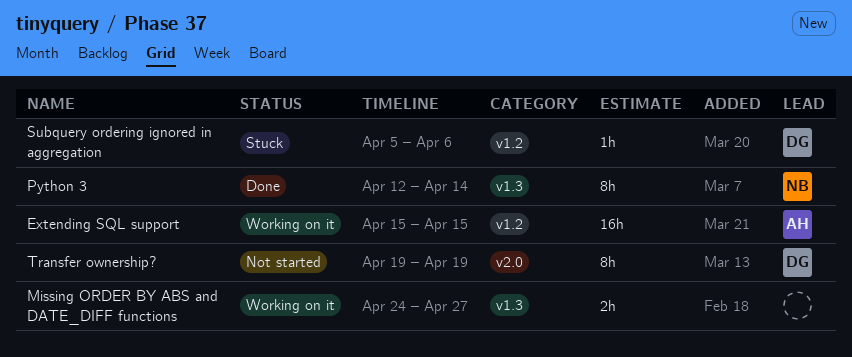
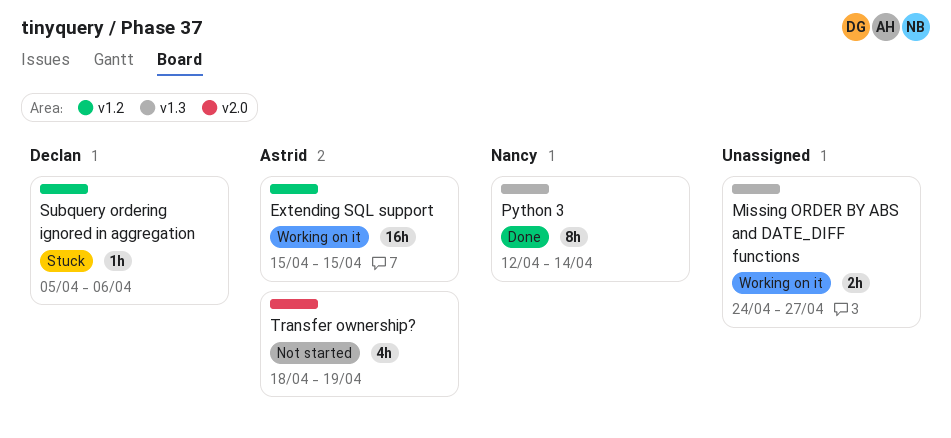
Transfer ownership?, owner: Declan -> Astrid
Transfer ownership?, estimate: 8h -> 4h
Transfer ownership?, start: Apr 19 -> Apr 18

